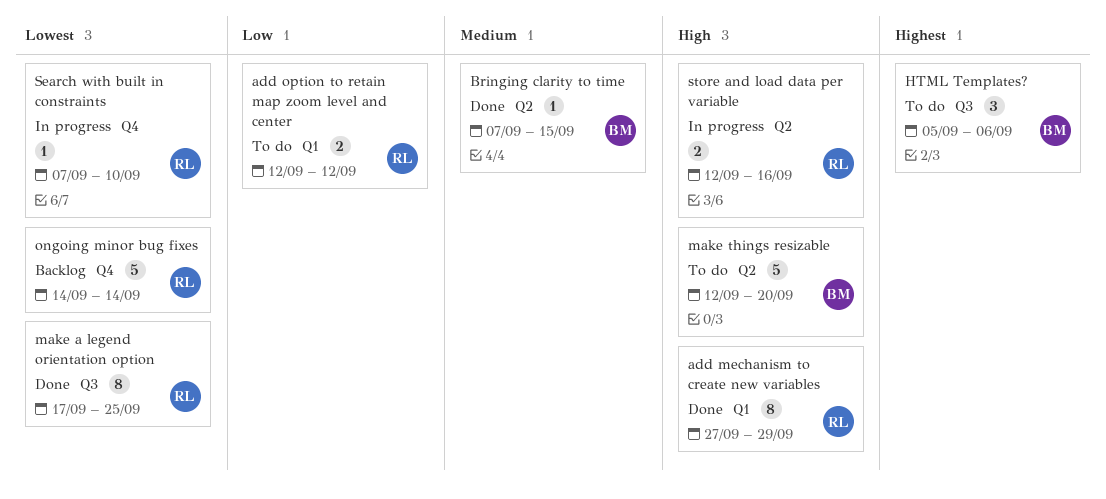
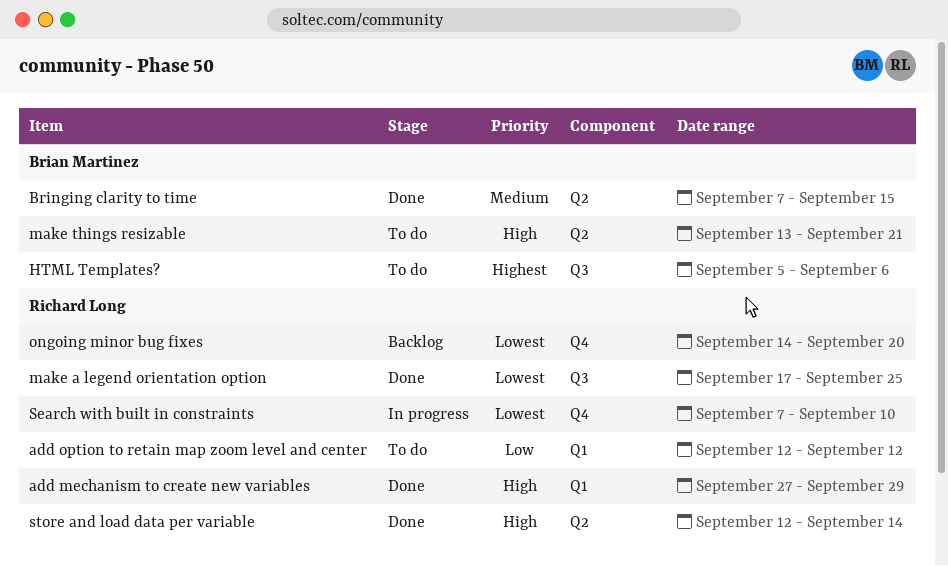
make things resizable, start: Sep 12 -> Sep 13
make things resizable, due: Sep 20 -> Sep 21
ongoing minor bug fixes, due: Sep 14 -> Sep 20
store and load data per variable, status: In progress -> Done
store and load data per variable, due: Sep 16 -> Sep 14

